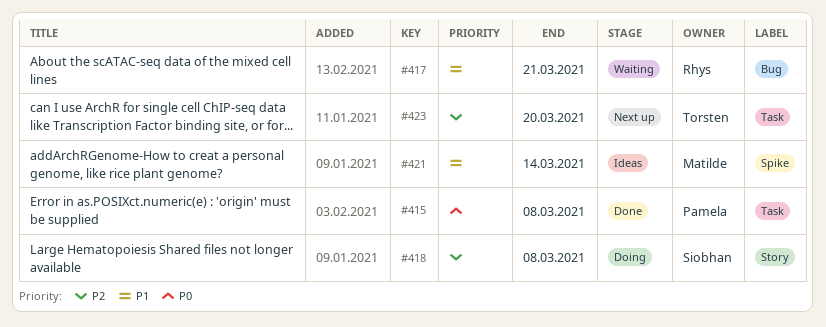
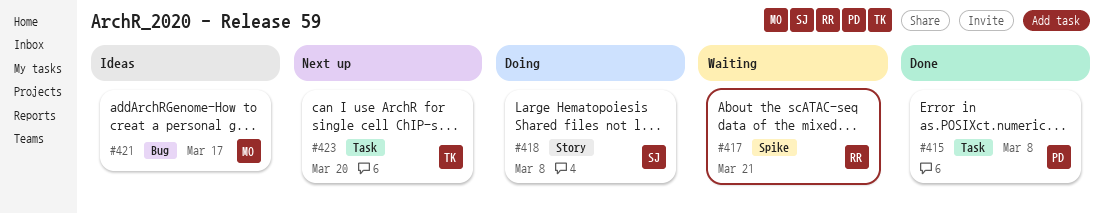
#417, label: Bug -> Spike
#421, label: Spike -> Bug
#421, due: Mar 14 -> Mar 17

